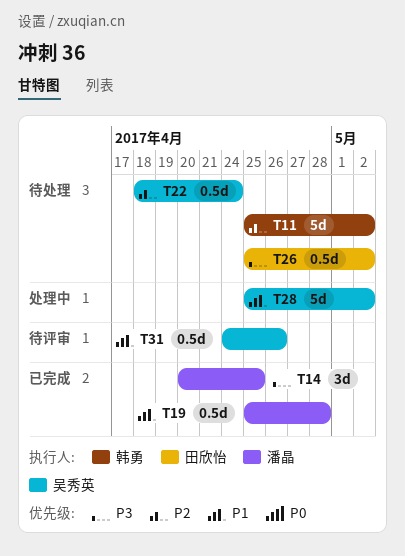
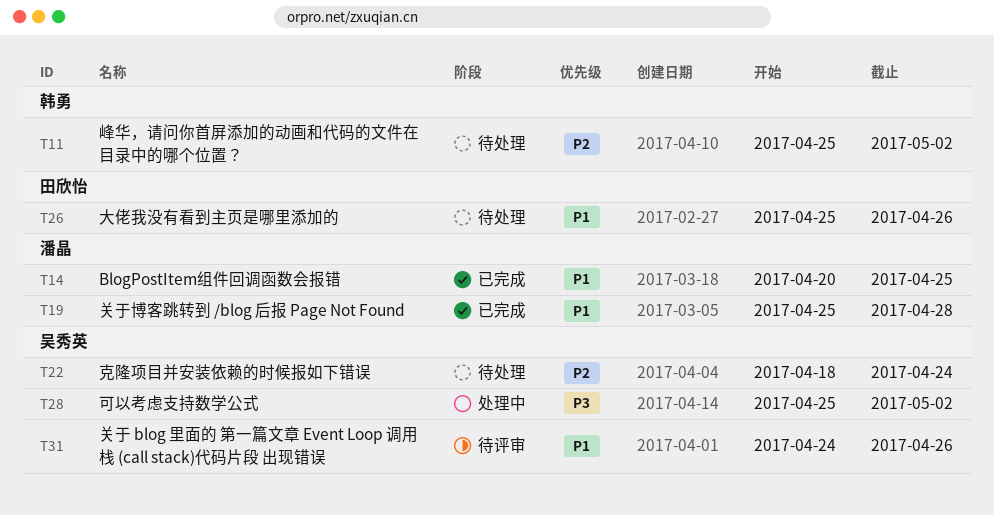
T14, priority: P3 -> P1
T26, priority: P3 -> P1
T26, due: May 2 -> Apr 26
T28, priority: P1 -> P3

